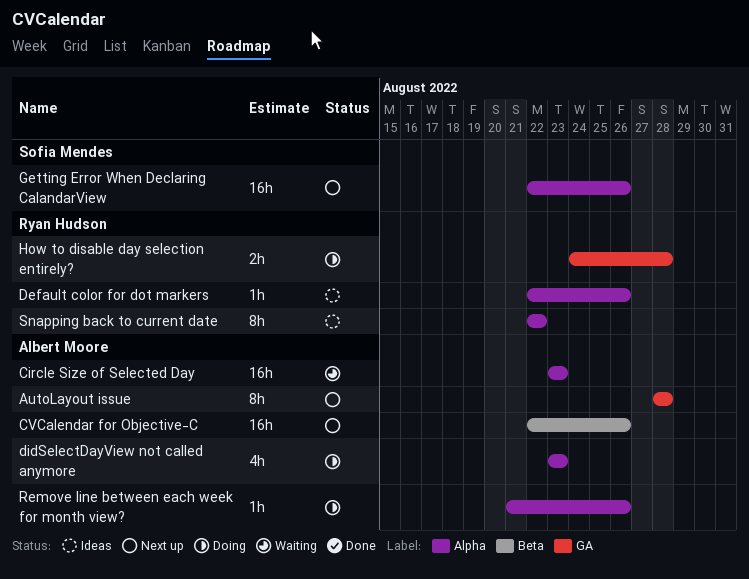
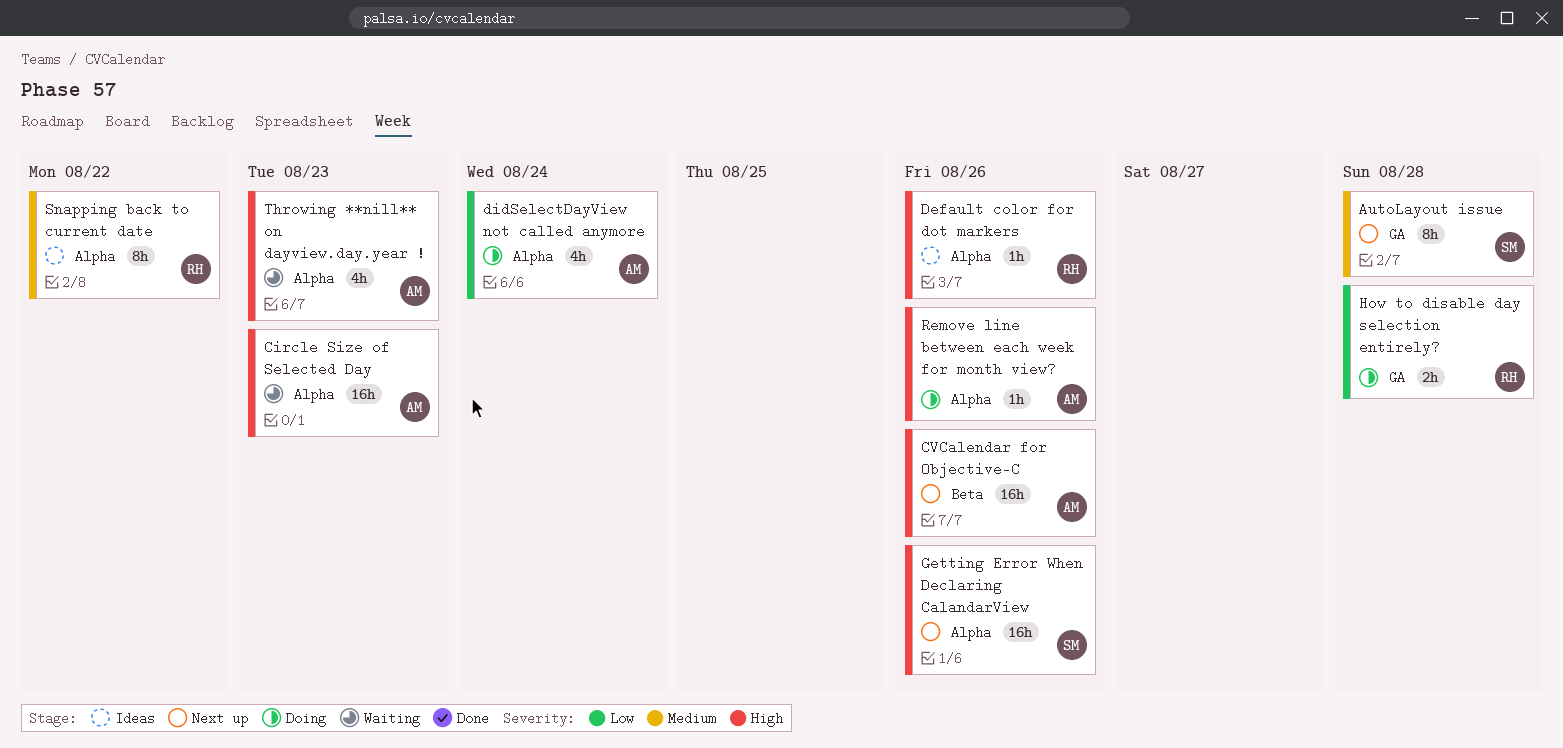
AutoLayout issue, owner: Albert Moore -> Sofia Mendes
didSelectDayView not called anymore, due: Aug 23 -> Aug 24
Throwing **nill** on dayview.day.year !: none -> present

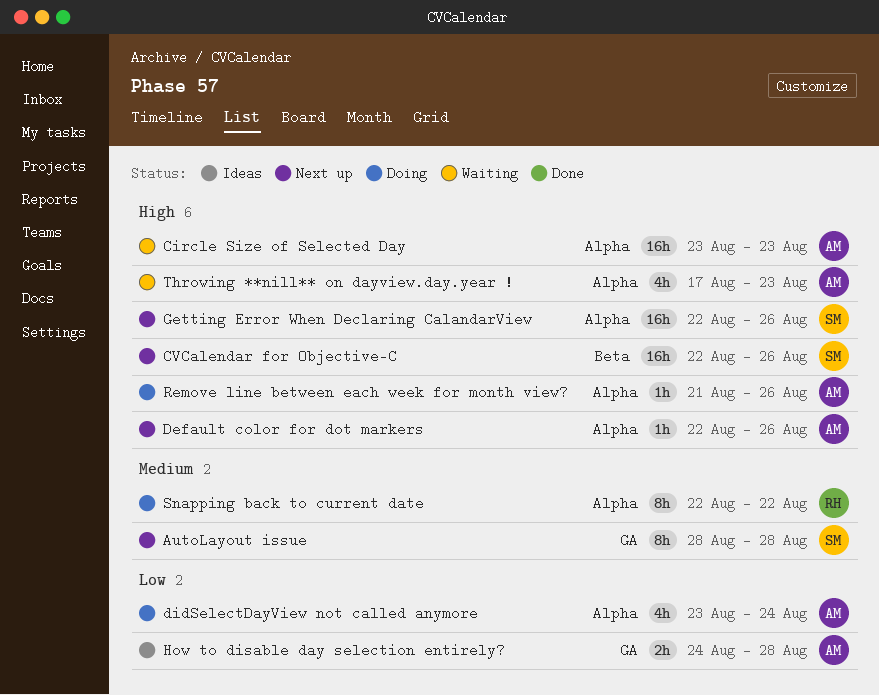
CVCalendar for Objective-C, owner: AM -> SM
Default color for dot markers, status: Ideas -> Next up
Default color for dot markers, owner: RH -> AM
How to disable day selection entirely?, status: Doing -> Ideas
How to disable day selection entirely?, owner: RH -> AM
Snapping back to current date, status: Ideas -> Doing

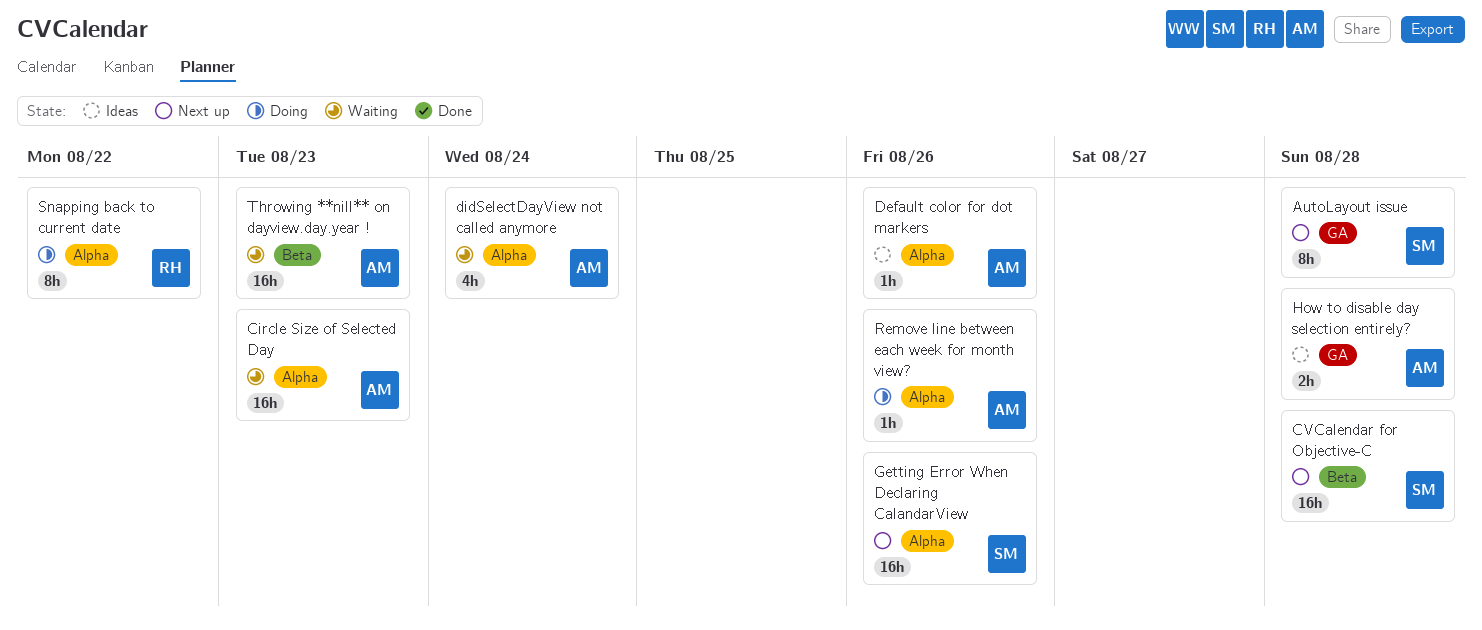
CVCalendar for Objective-C, due: Aug 26 -> Aug 28
Default color for dot markers, status: Next up -> Ideas
didSelectDayView not called anymore, status: Doing -> Waiting
Throwing **nill** on dayview.day.year !, label: Alpha -> Beta
Throwing **nill** on dayview.day.year !, estimate: 4h -> 16h

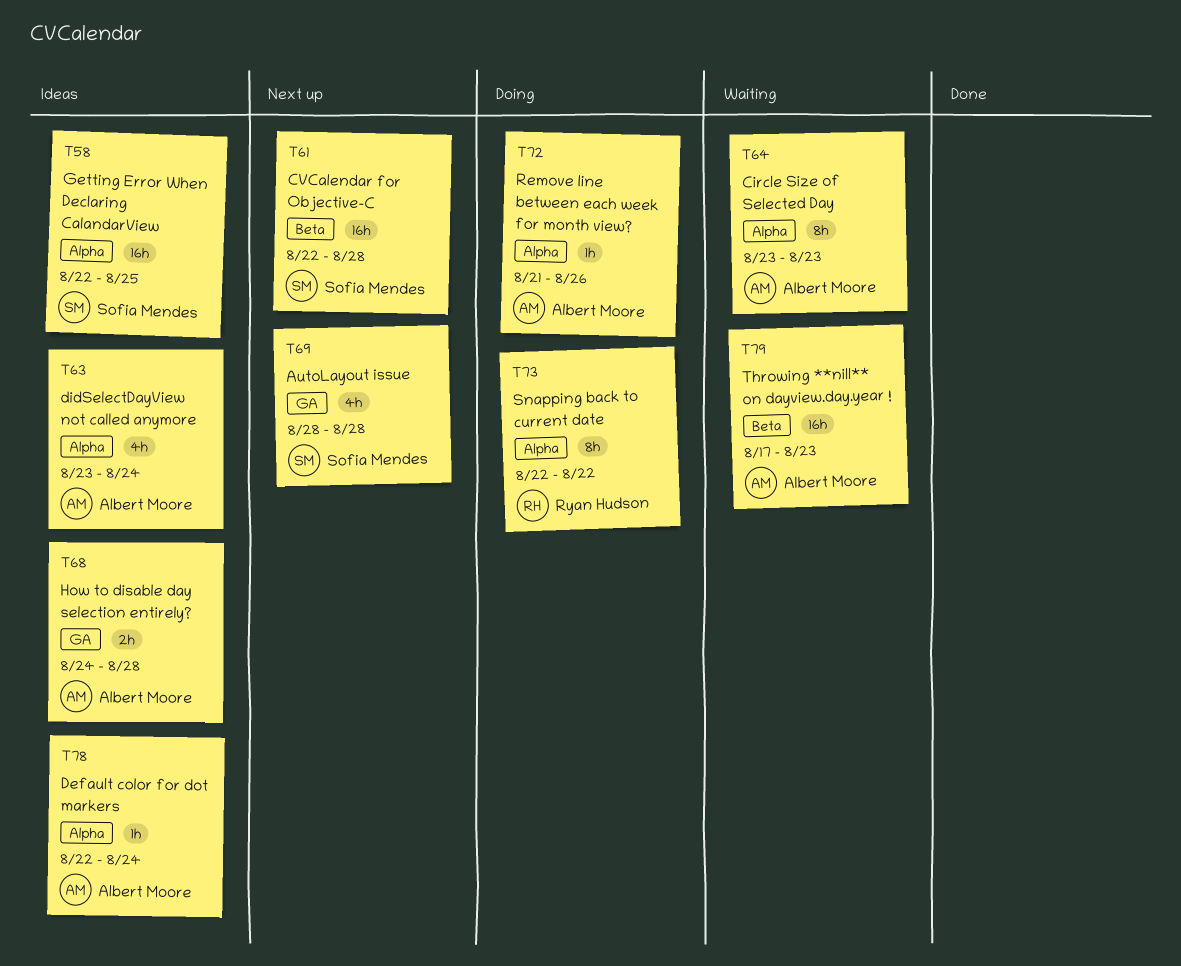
AutoLayout issue, estimate: 8h -> 4h
Circle Size of Selected Day, estimate: 16h -> 8h
Default color for dot markers, due: Aug 26 -> Aug 24
didSelectDayView not called anymore, status: Waiting -> Ideas
Getting Error When Declaring CalandarView, status: Next up -> Ideas
Getting Error When Declaring CalandarView, due: Aug 26 -> Aug 25

